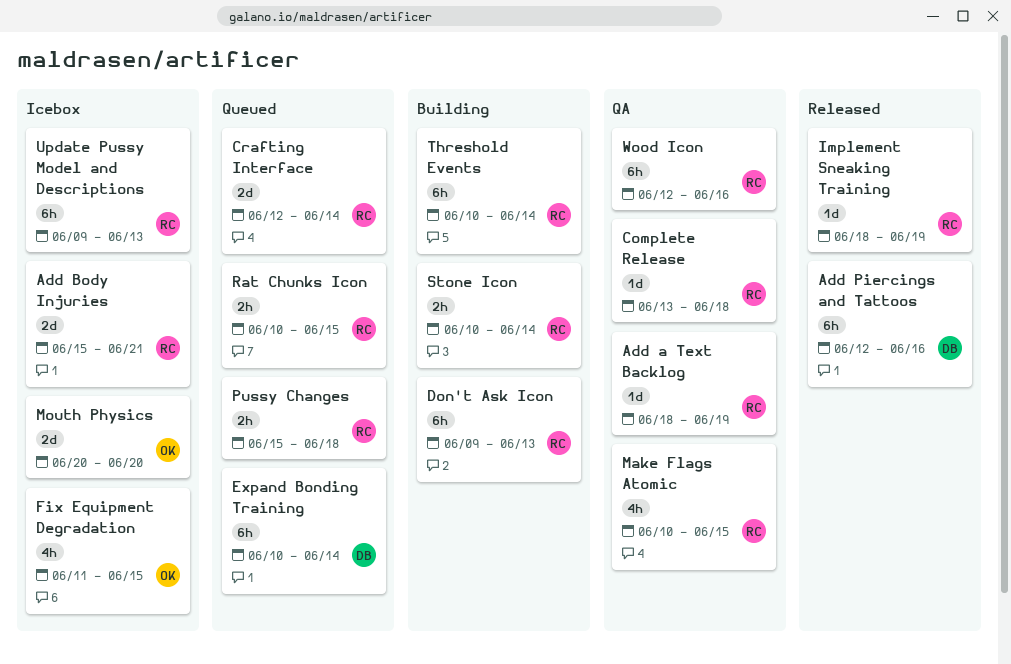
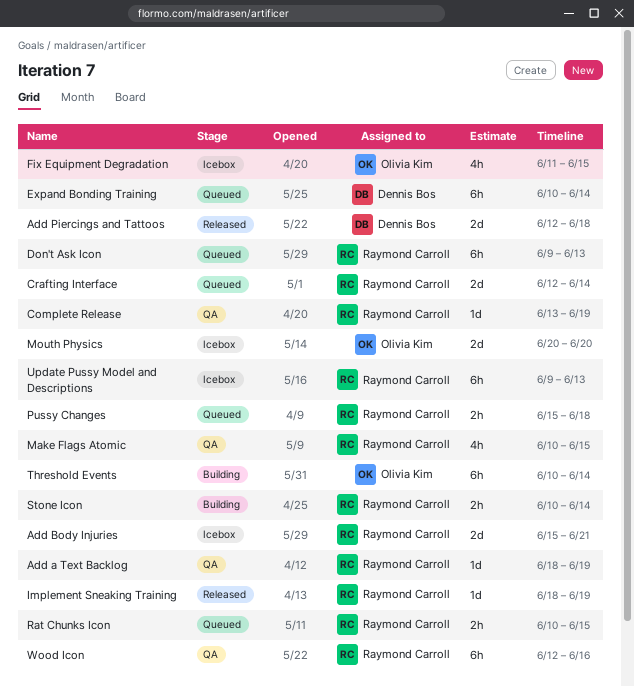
Add Piercings and Tattoos, estimate: 6h -> 2d
Add Piercings and Tattoos, due: Jun 16 -> Jun 18
Complete Release, due: Jun 18 -> Jun 19
Don't Ask Icon, status: Building -> Queued
Threshold Events, owner: Raymond Carroll -> Olivia Kim

